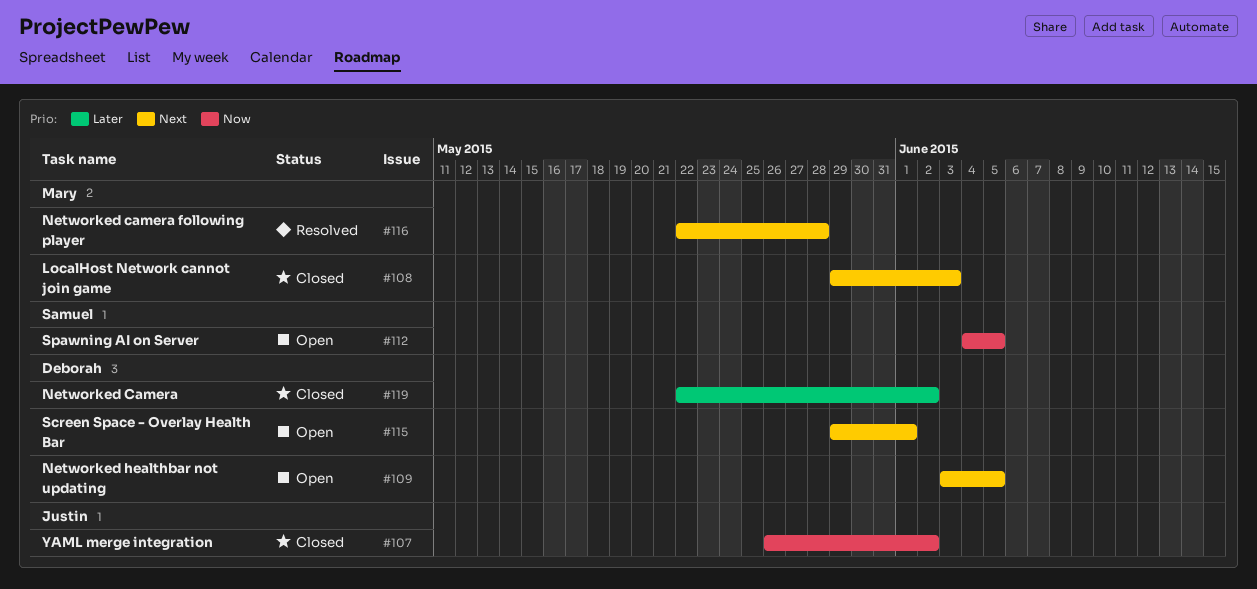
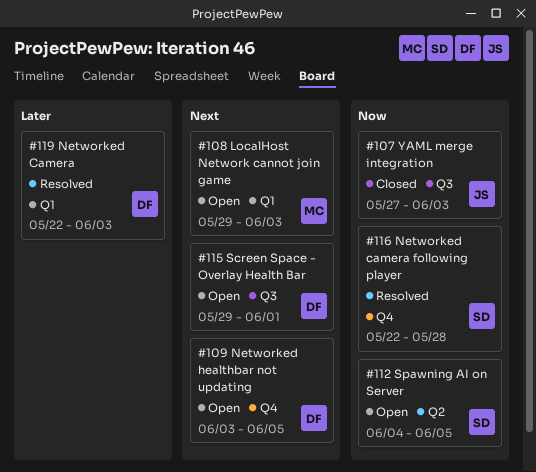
#107, start: May 26 -> May 27
#107, due: Jun 2 -> Jun 3
#108, status: Closed -> Open
#116, owner: Mary -> Samuel
#116, priority: Next -> Now
#119, status: Closed -> Resolved
#119, due: Jun 2 -> Jun 3

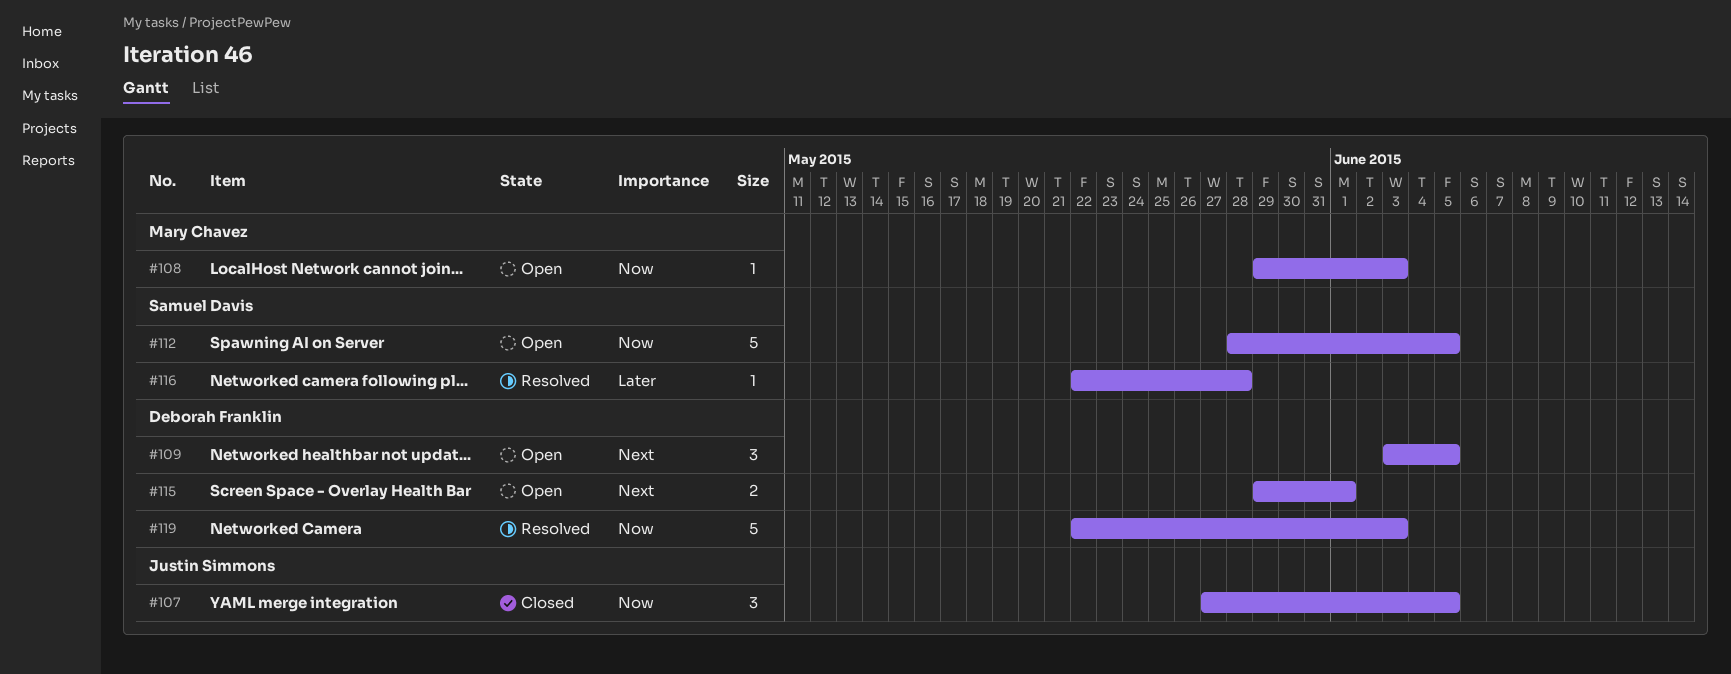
#107, due: Jun 3 -> Jun 5
#108, priority: Next -> Now
#112, start: Jun 4 -> May 28
#116, priority: Now -> Later
#119, priority: Later -> Now

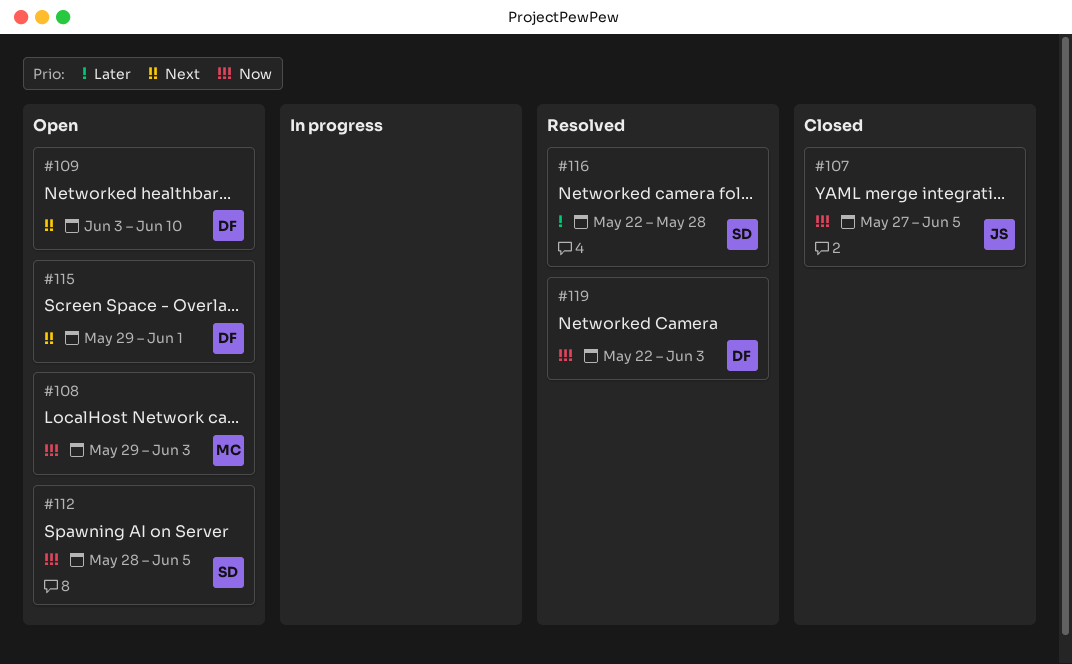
#109, due: Jun 5 -> Jun 10

